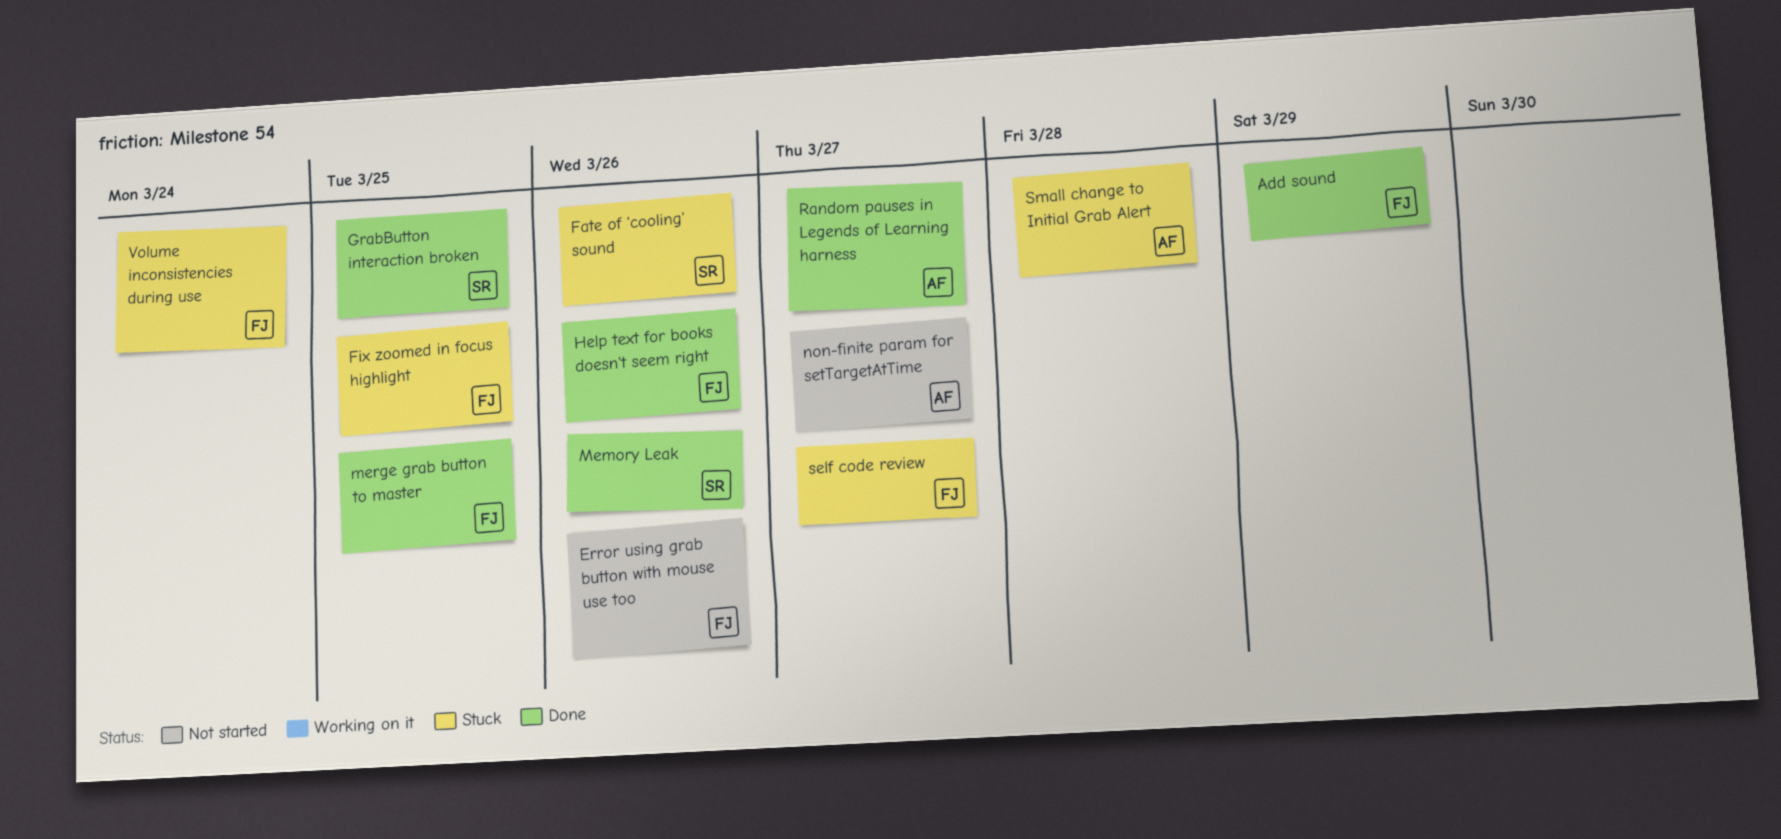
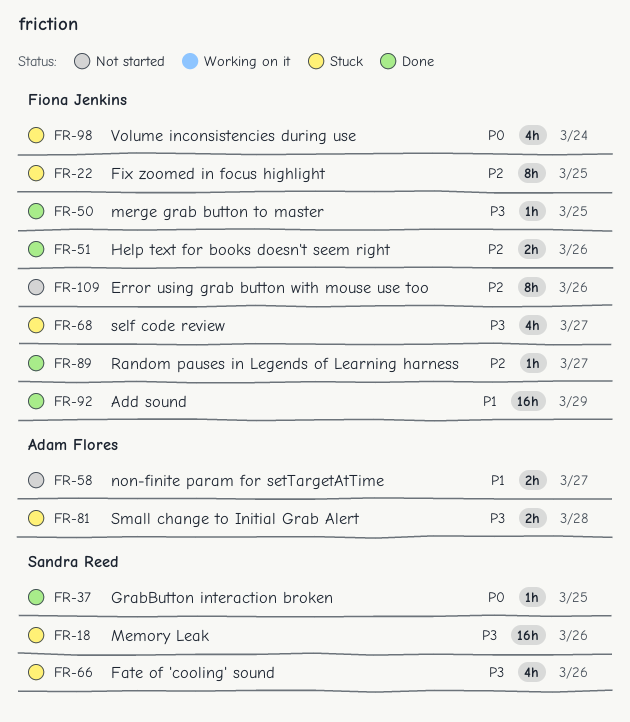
Memory Leak, status: Done -> Stuck
Random pauses in Legends of Learning harness, owner: Adam Flores -> Fiona Jenkins

